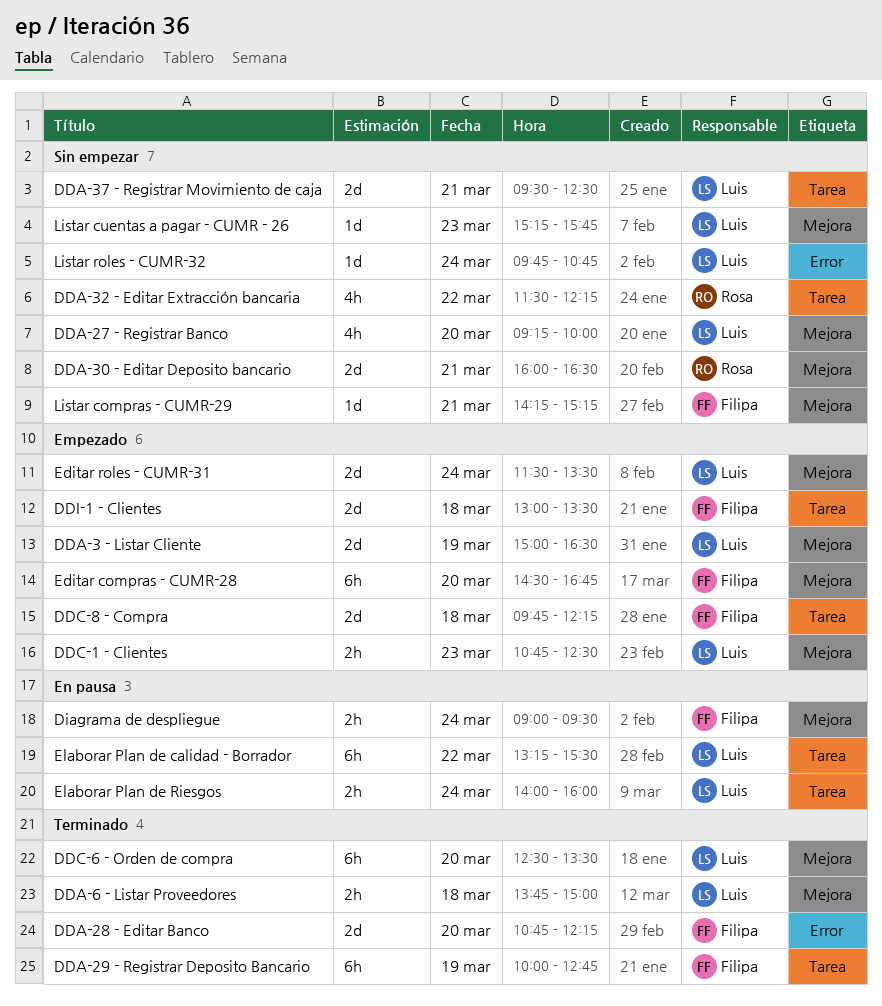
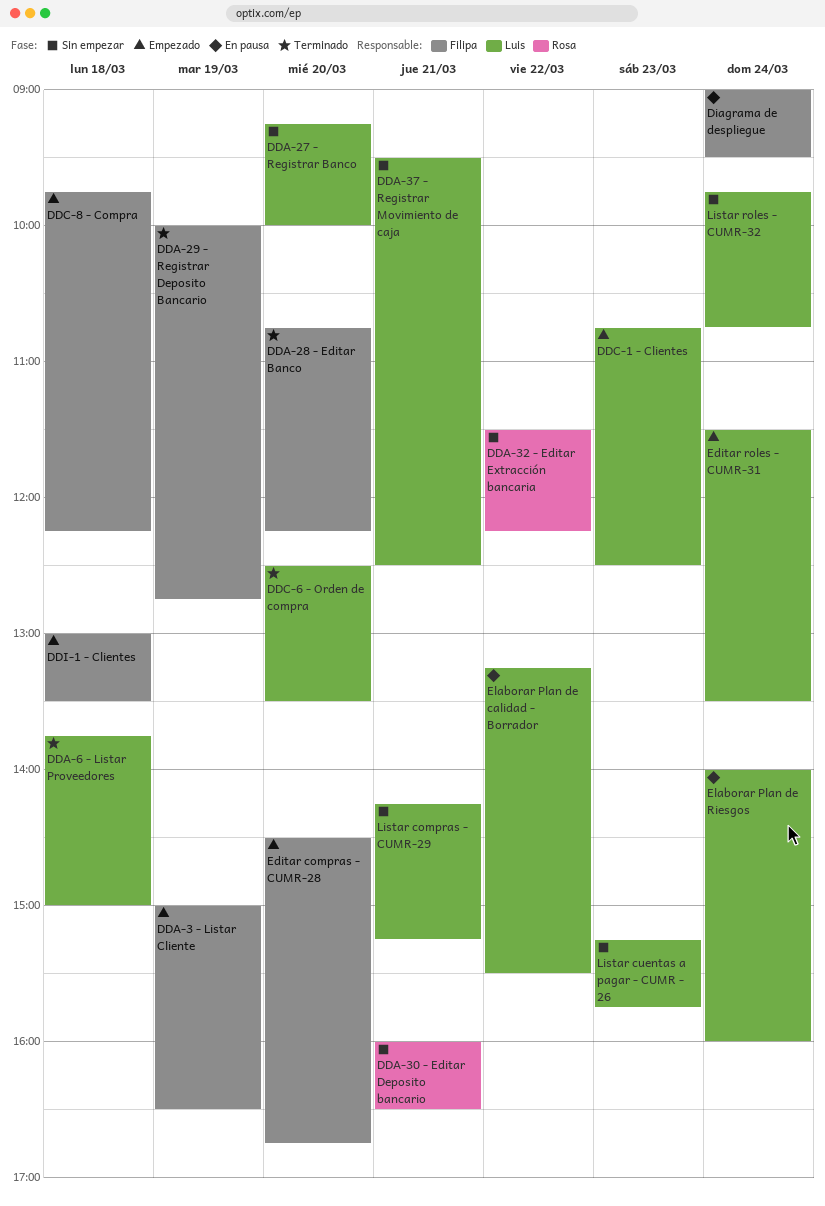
DDA-3 - Listar Cliente, owner: Luis -> Filipa
Listar compras - CUMR-29, owner: Filipa -> Luis

